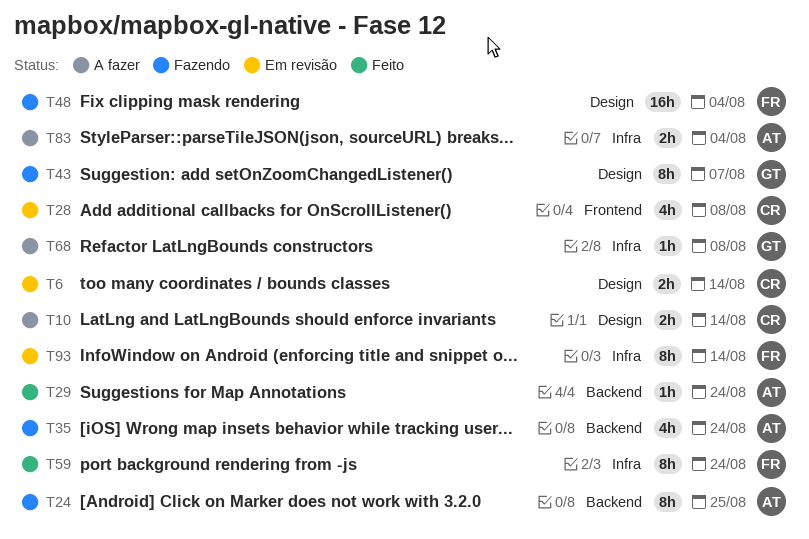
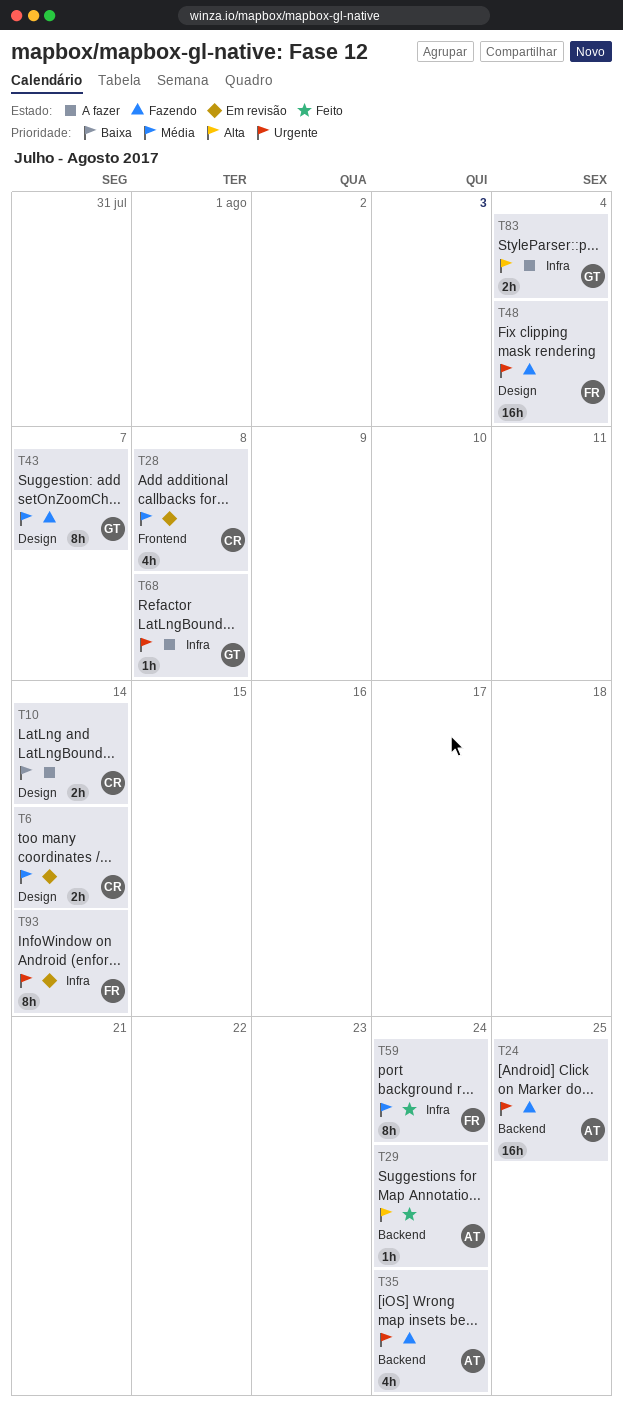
T24, estimate: 8h -> 16h
T83, owner: AT -> GT

